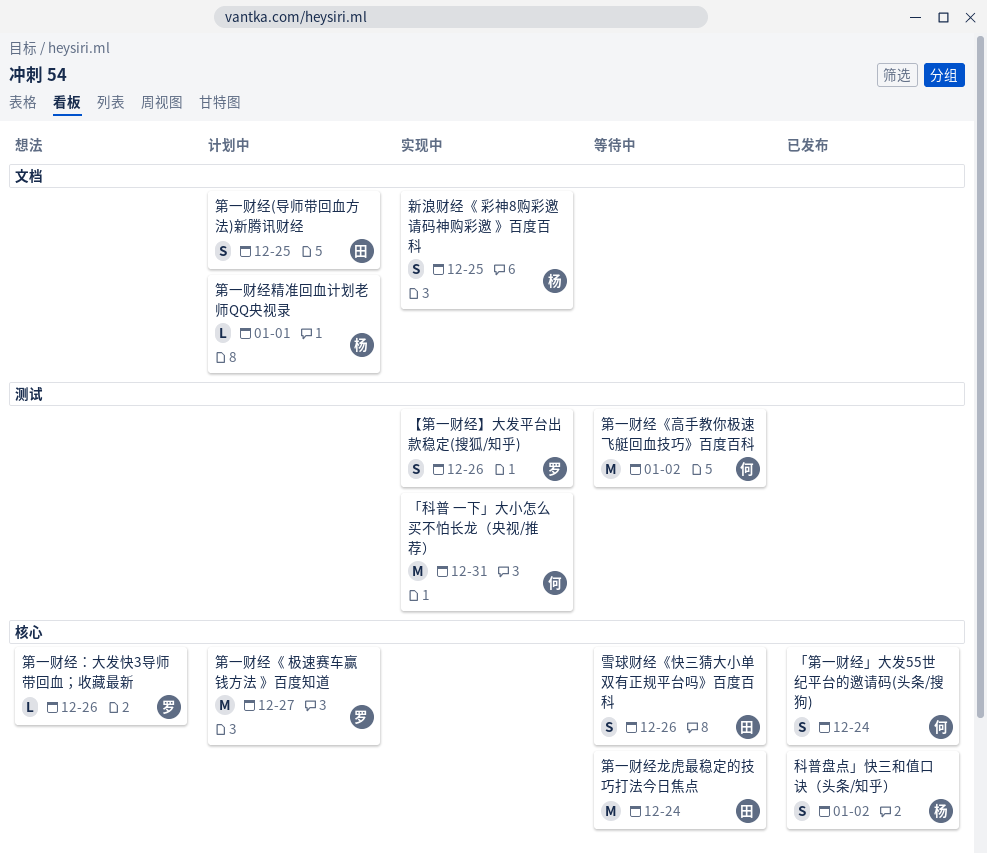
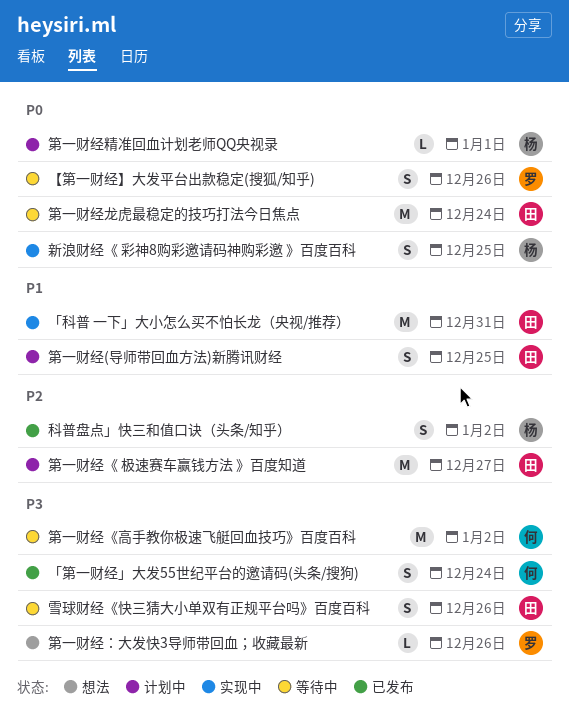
「科普 一下」大小怎么买不怕长龙（央视/推荐）, owner: 何 -> 田
【第一财经】大发平台出款稳定(搜狐/知乎), status: 实现中 -> 等待中
第一财经《 极速赛车赢钱方法 》百度知道, owner: 罗 -> 田

